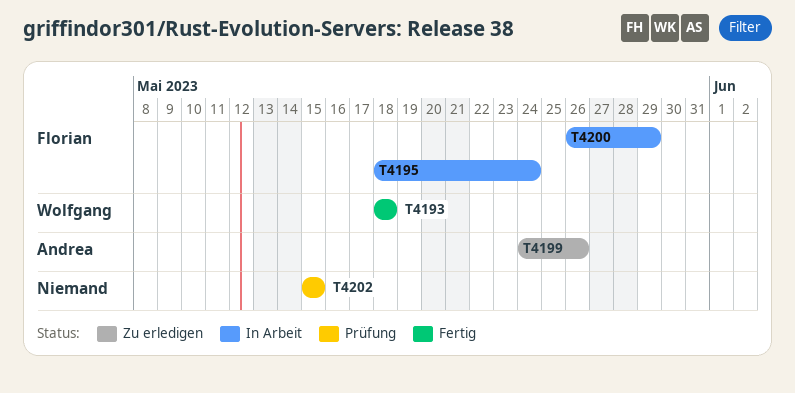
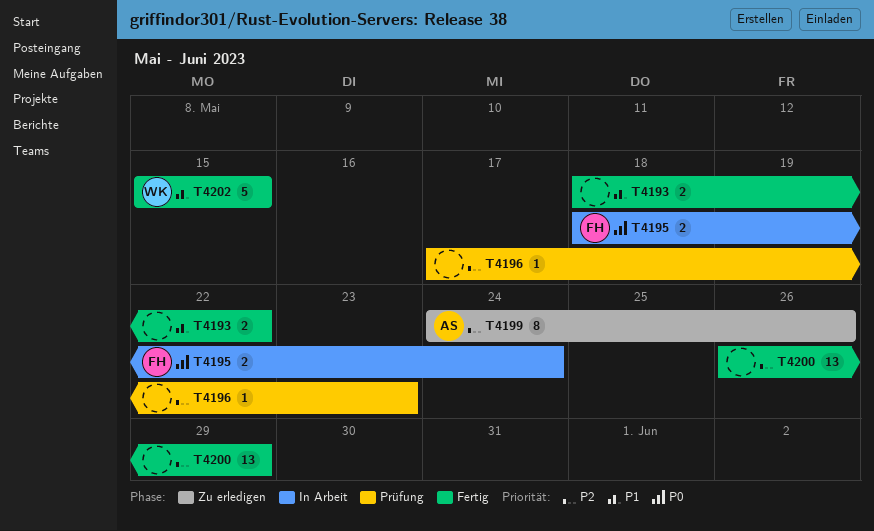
T4193, owner: Wolfgang -> none
T4193, due: May 18 -> May 22
T4196: none -> present
T4200, status: In Arbeit -> Fertig
T4200, owner: Florian -> none
T4202, status: Prüfung -> Fertig
T4202, owner: none -> Wolfgang

